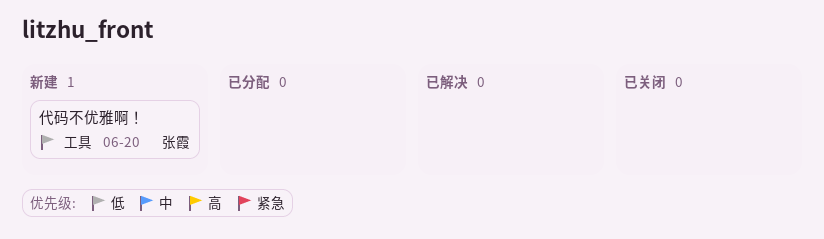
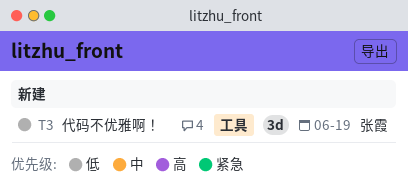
代码不优雅啊！, due: Jun 20 -> Jun 19

